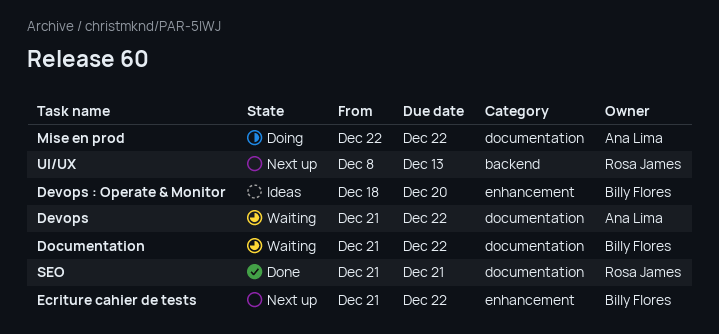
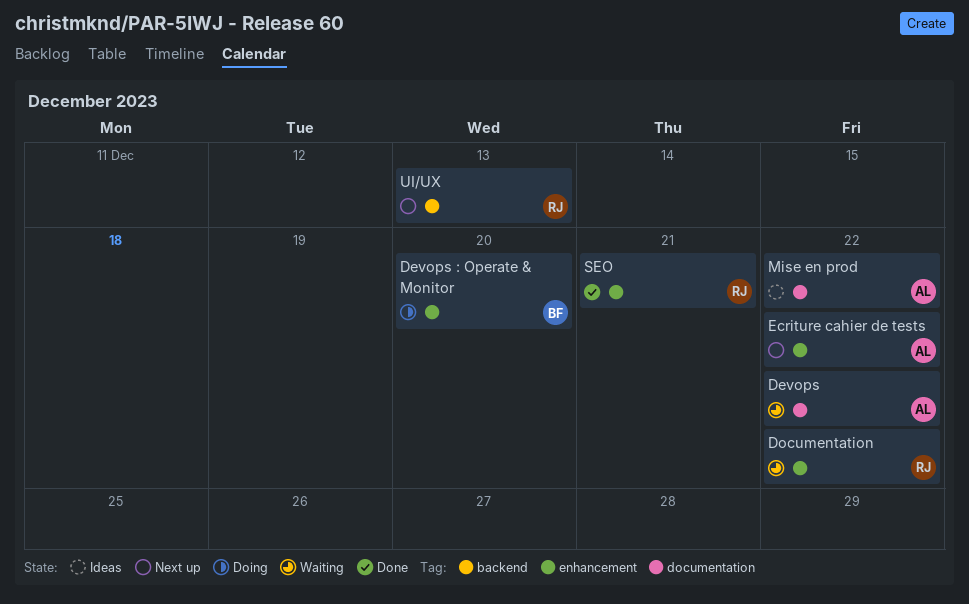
Devops : Operate & Monitor, status: Ideas -> Doing
Documentation, owner: Billy Flores -> Rosa James
Documentation, label: documentation -> enhancement
Ecriture cahier de tests, owner: Billy Flores -> Ana Lima
Mise en prod, status: Doing -> Ideas
SEO, label: documentation -> enhancement

